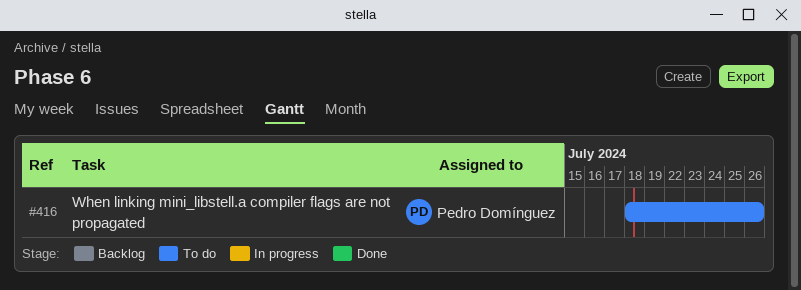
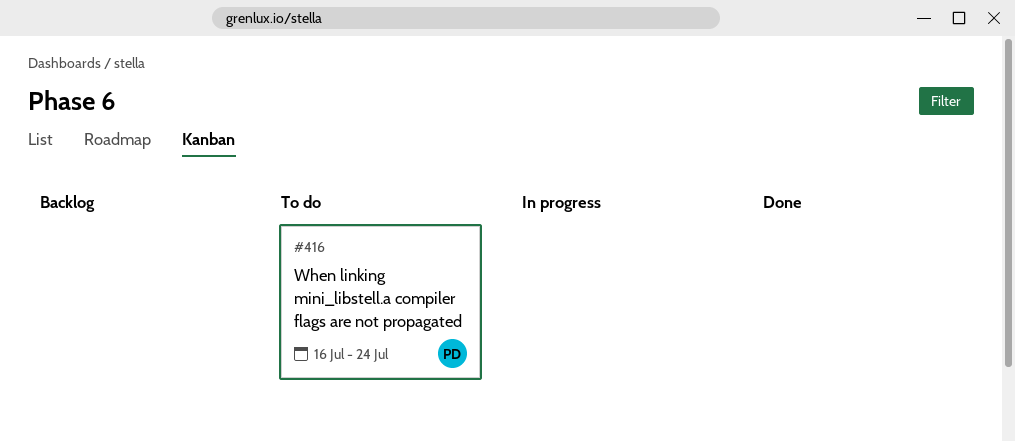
#416, start: Jul 18 -> Jul 16
#416, due: Jul 26 -> Jul 24

